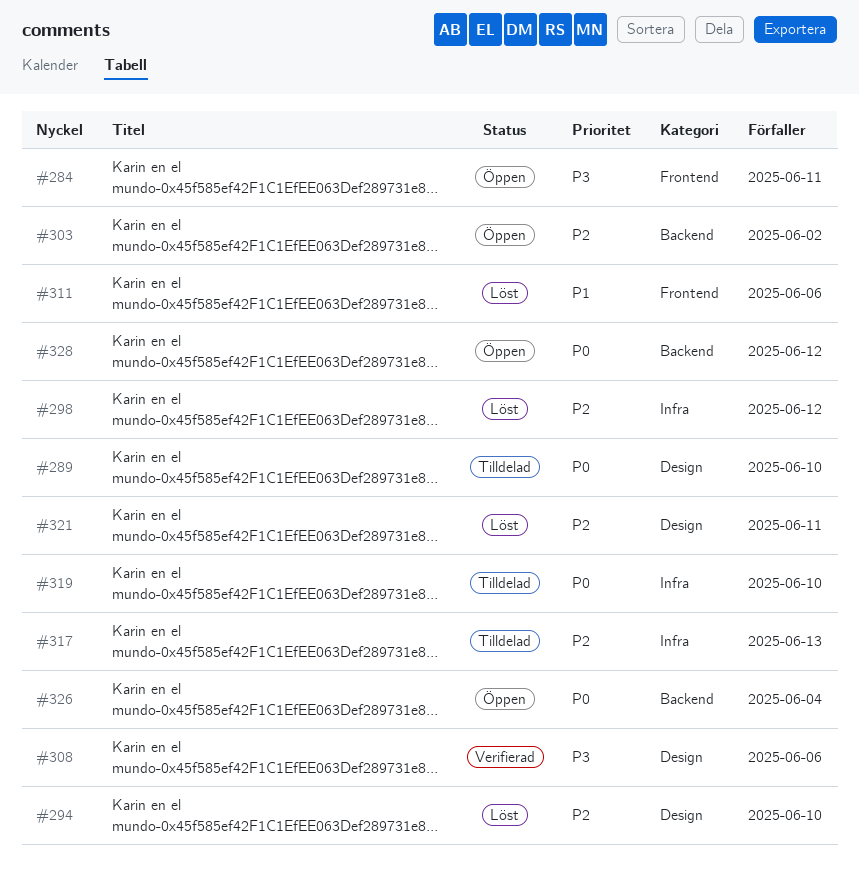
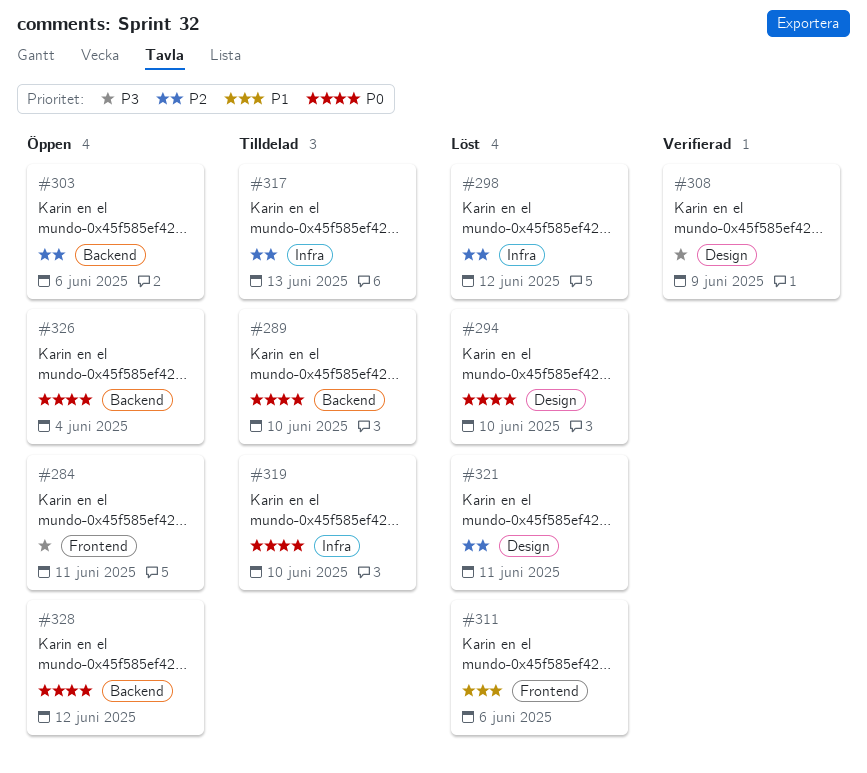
#289, label: Design -> Backend
#294, priority: P2 -> P0
#303, due: Jun 2 -> Jun 6
#308, due: Jun 6 -> Jun 9

